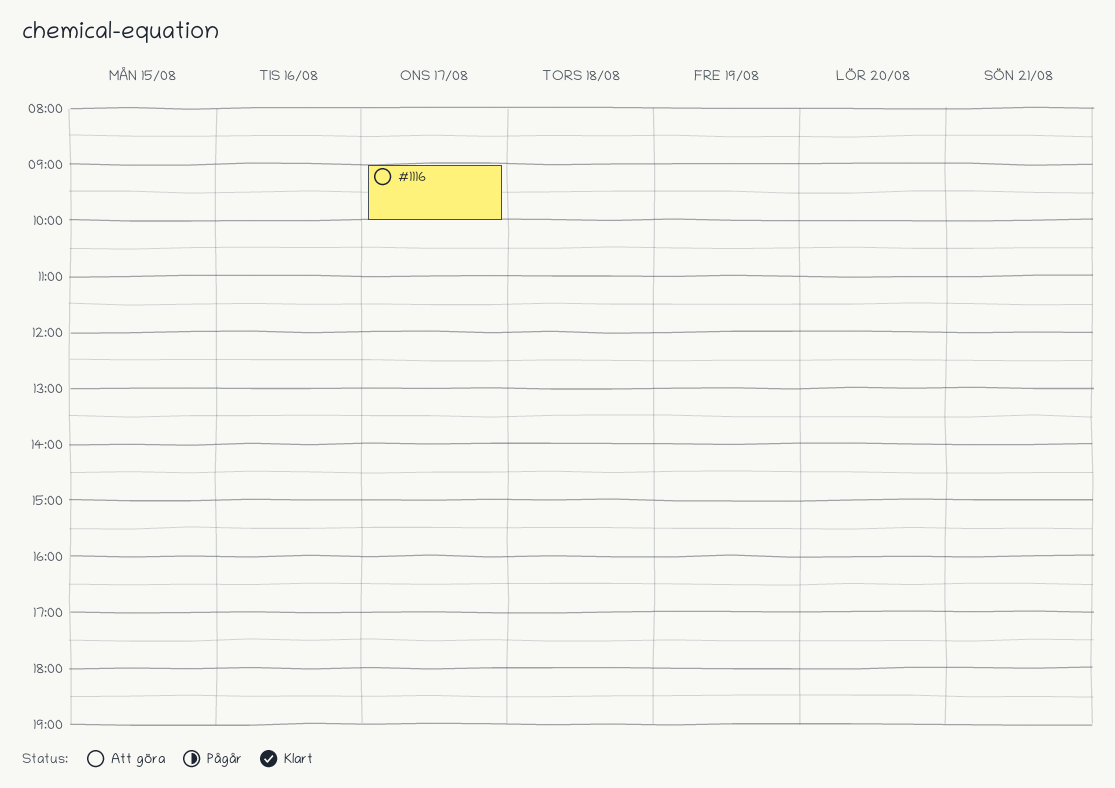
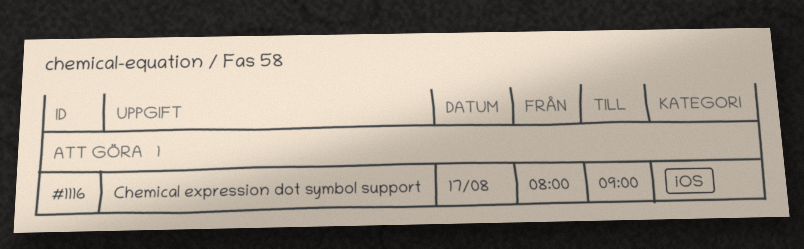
#1116, begins: 09:00 -> 08:00
#1116, ends: 10:00 -> 09:00

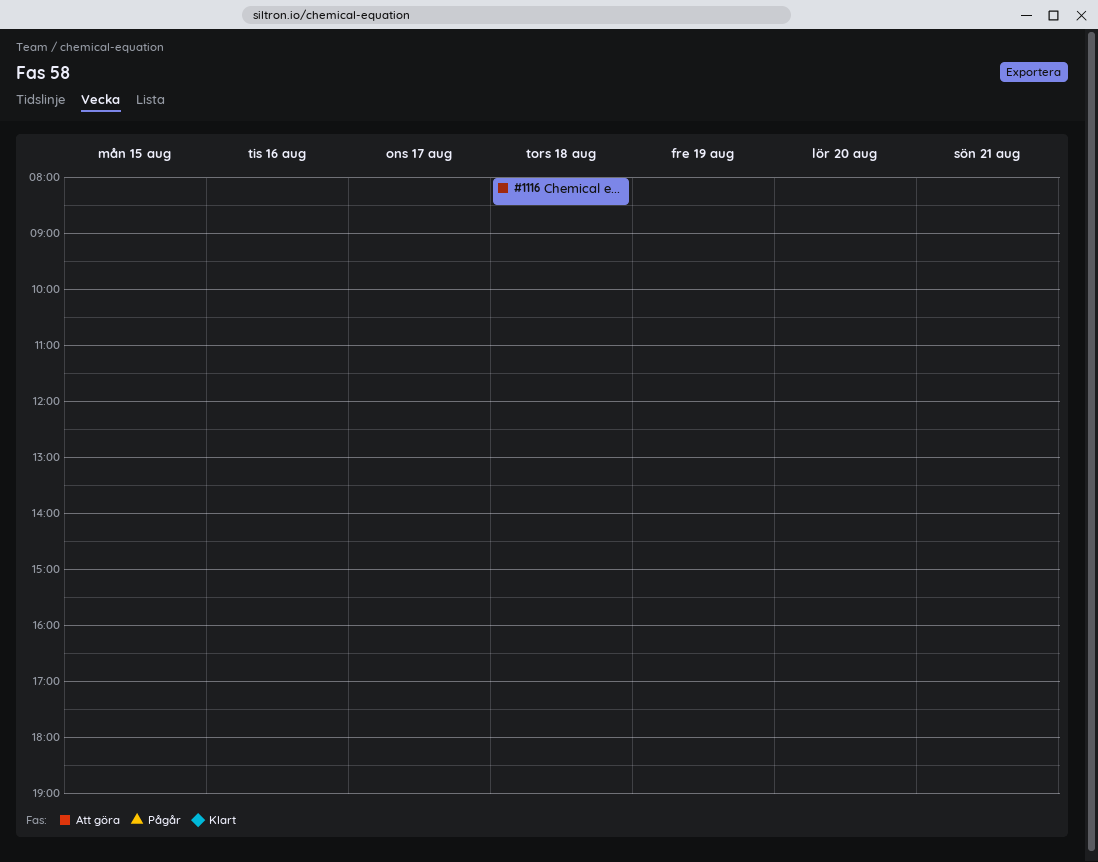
#1116, day: Aug 17 -> Aug 18
#1116, ends: 09:00 -> 08:30

